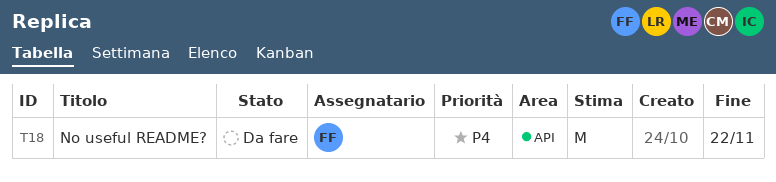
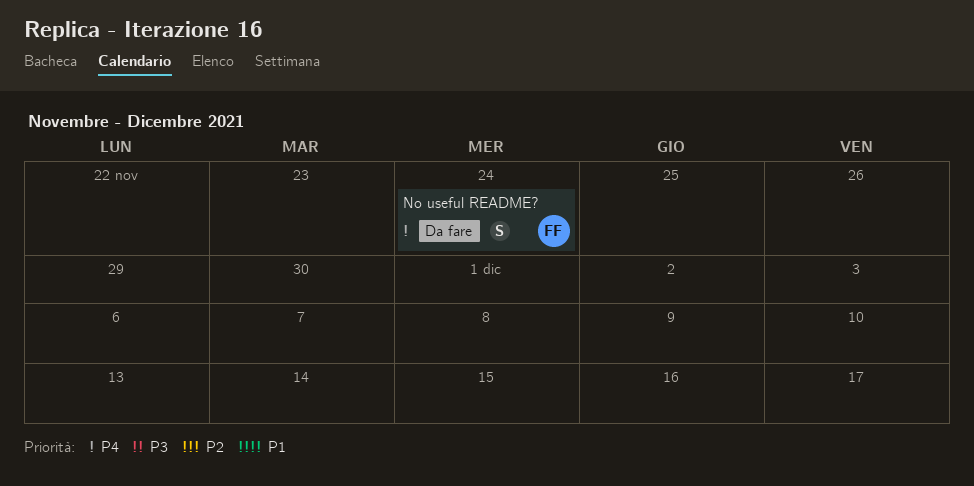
No useful README?, estimate: M -> S
No useful README?, due: Nov 22 -> Nov 24

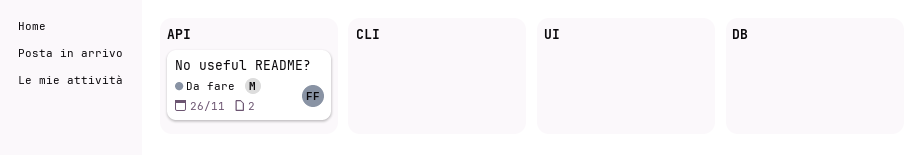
No useful README?, estimate: S -> M
No useful README?, due: Nov 24 -> Nov 26

